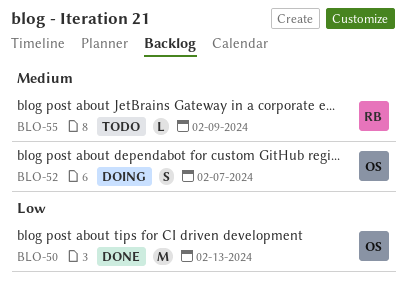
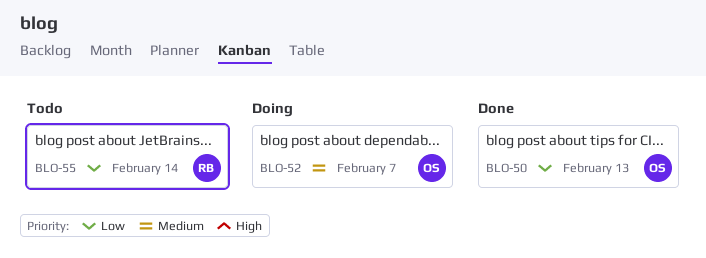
BLO-55, priority: Medium -> Low
BLO-55, due: Feb 9 -> Feb 14

